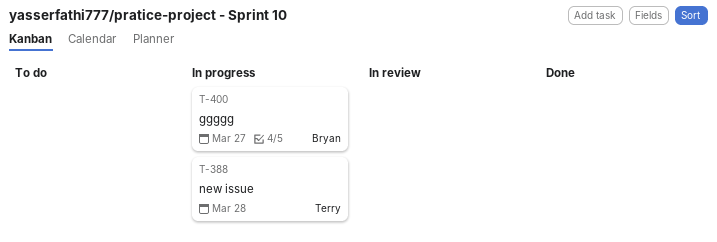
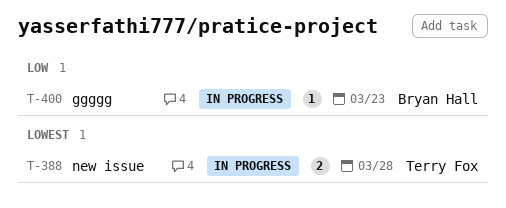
T-400, due: Mar 27 -> Mar 23

